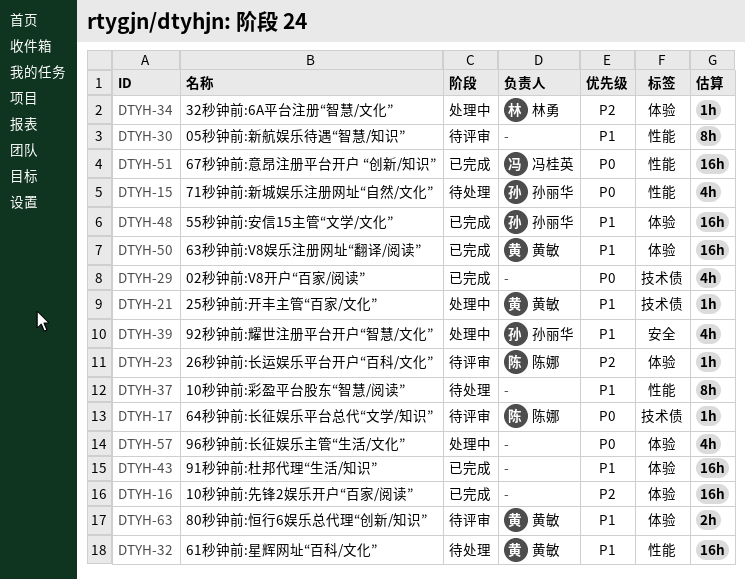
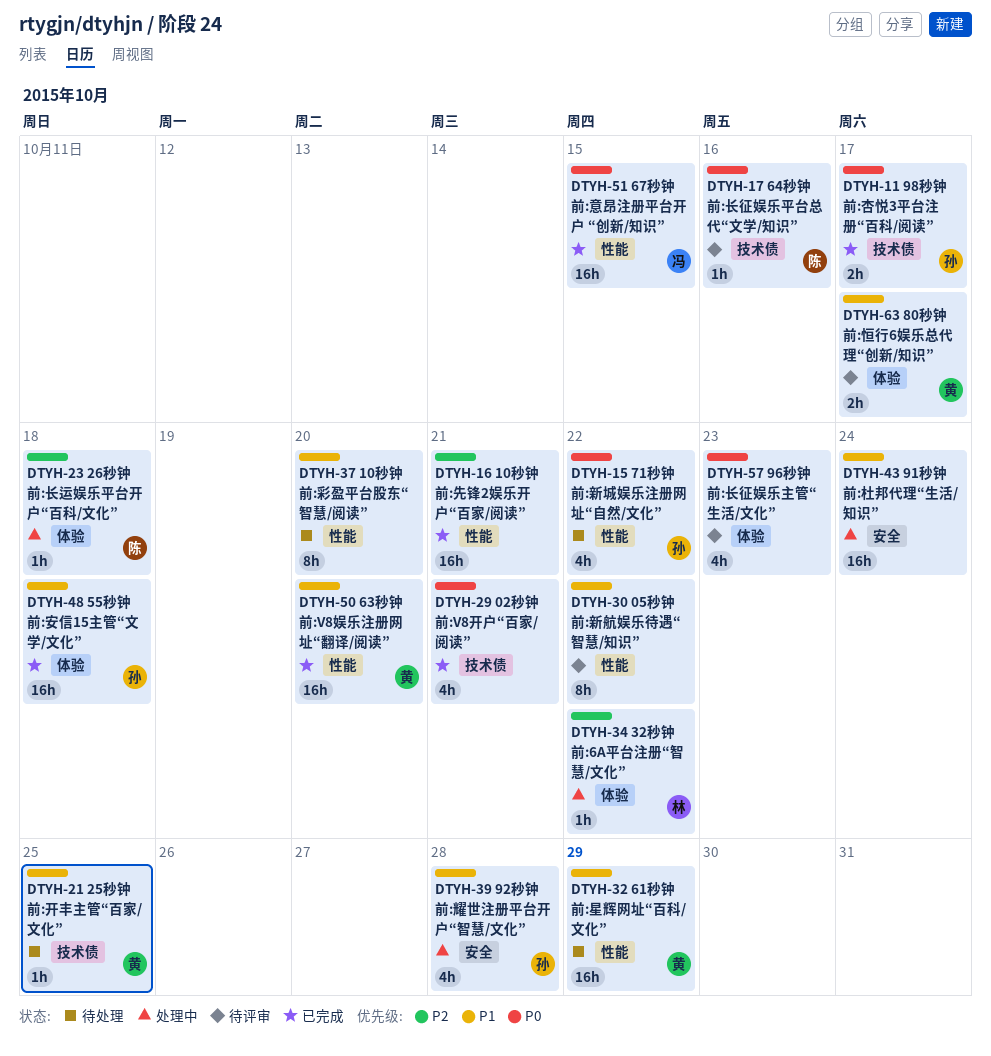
DTYH-11: none -> present
DTYH-16, label: 体验 -> 性能
DTYH-21, status: 处理中 -> 待处理
DTYH-23, status: 待评审 -> 处理中
DTYH-43, status: 已完成 -> 处理中
DTYH-43, label: 体验 -> 安全
DTYH-50, label: 体验 -> 性能
DTYH-57, status: 处理中 -> 待评审

